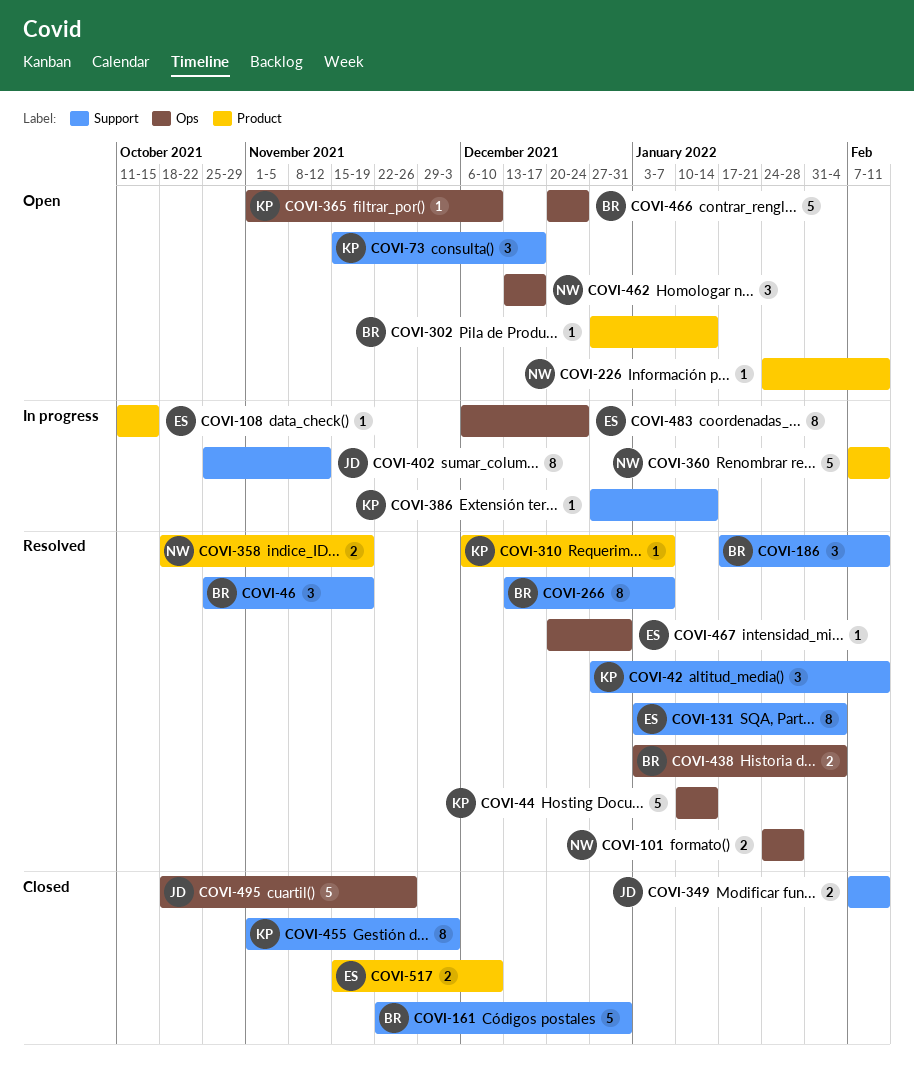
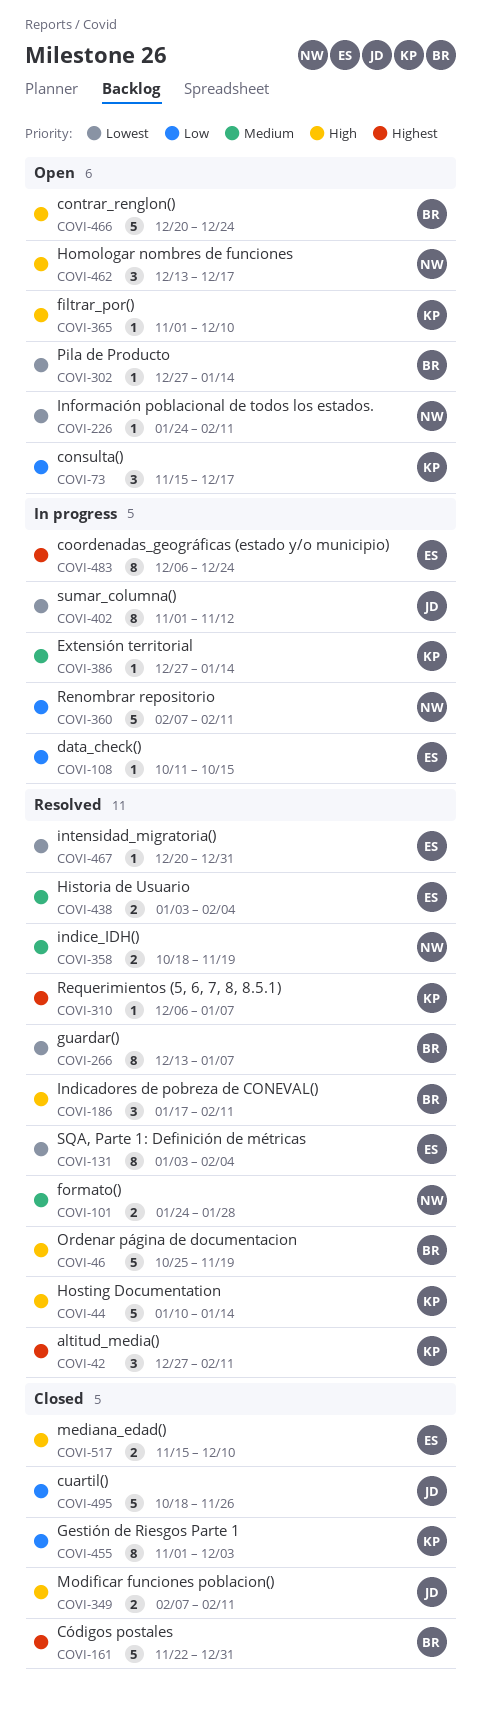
COVI-46, estimate: 3 -> 5
COVI-402, start: Oct 25 -> Nov 1
COVI-438, owner: BR -> ES

